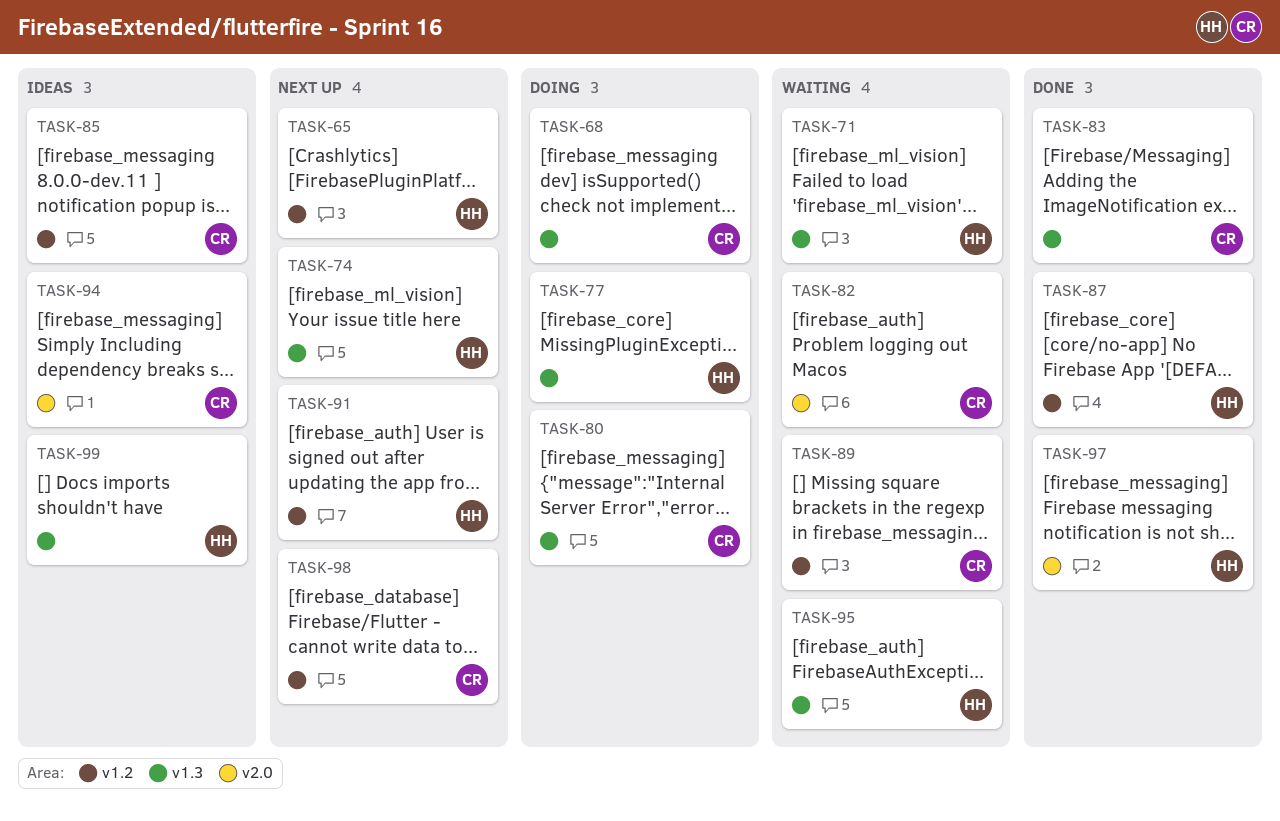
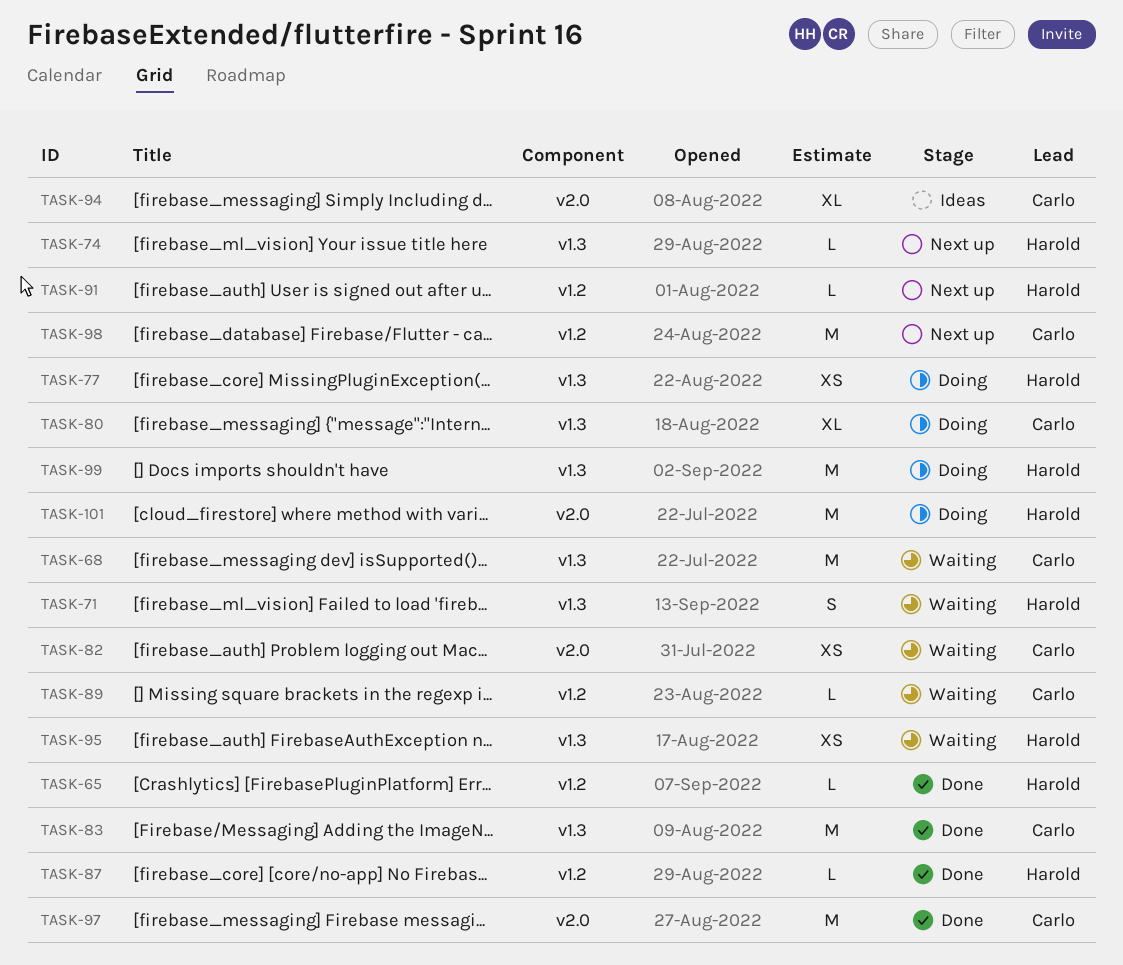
TASK-65, status: Next up -> Done
TASK-68, status: Doing -> Waiting
TASK-85: present -> none
TASK-97, owner: Harold -> Carlo
TASK-99, status: Ideas -> Doing
TASK-101: none -> present

